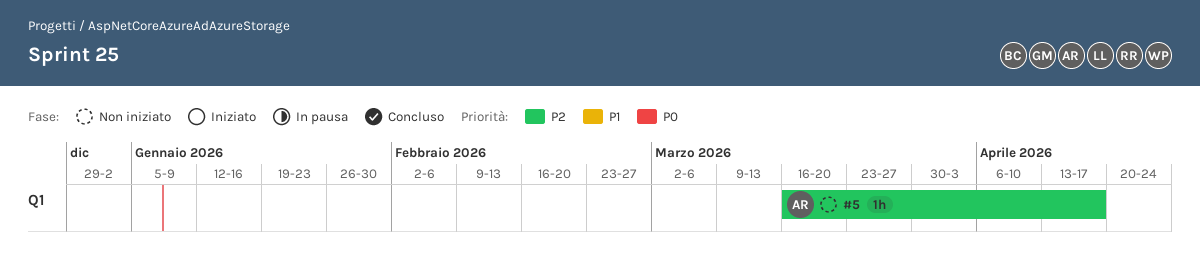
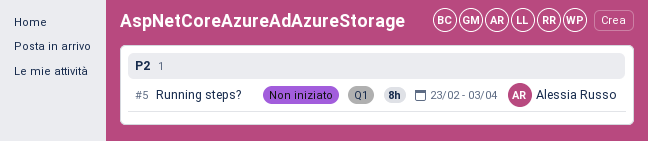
#5, estimate: 1h -> 8h
#5, start: Mar 16 -> Feb 23
#5, due: Apr 17 -> Apr 3

